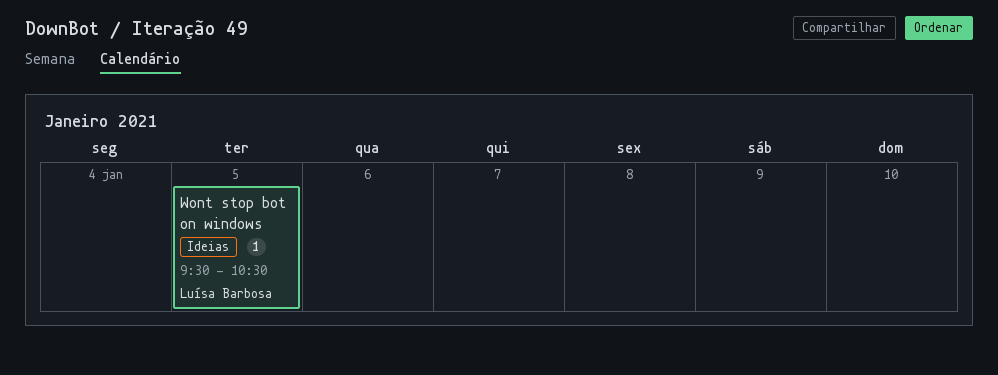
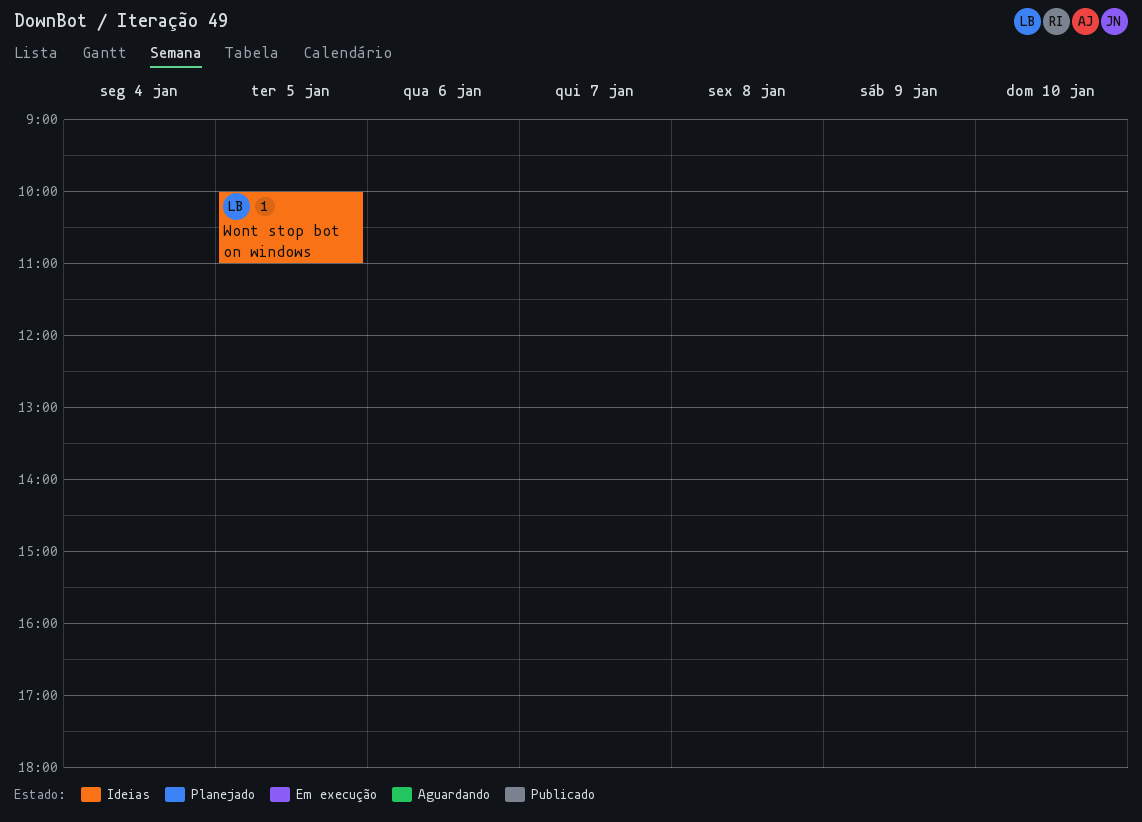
Wont stop bot on windows, begins: 09:30 -> 10:00
Wont stop bot on windows, ends: 10:30 -> 11:00

